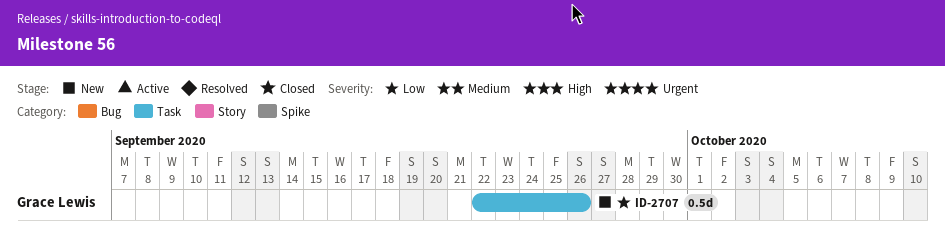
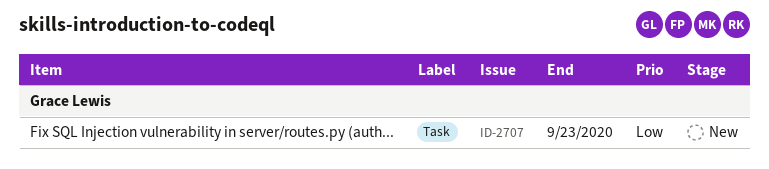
ID-2707, due: Sep 26 -> Sep 23

